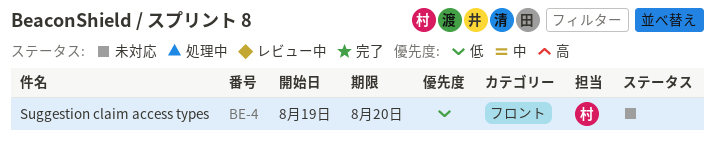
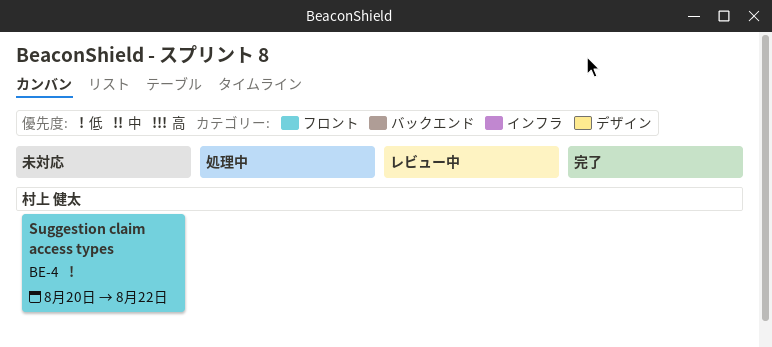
BE-4, start: Aug 19 -> Aug 20
BE-4, due: Aug 20 -> Aug 22

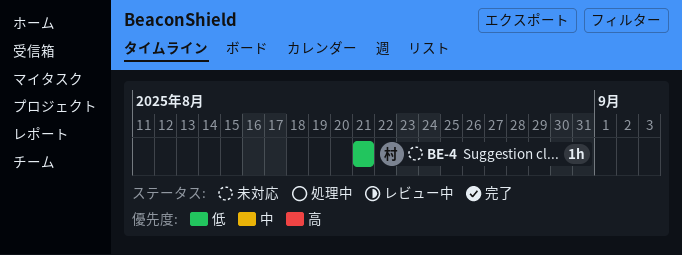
BE-4, start: Aug 20 -> Aug 21
BE-4, due: Aug 22 -> Aug 21

